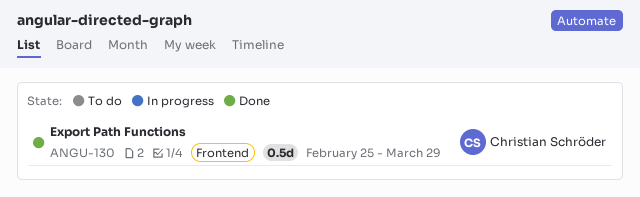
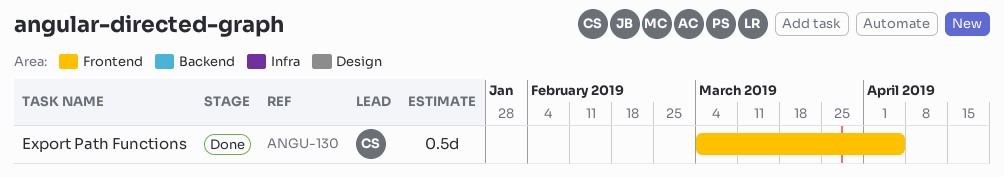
ANGU-130, start: Feb 25 -> Mar 4
ANGU-130, due: Mar 29 -> Apr 5

